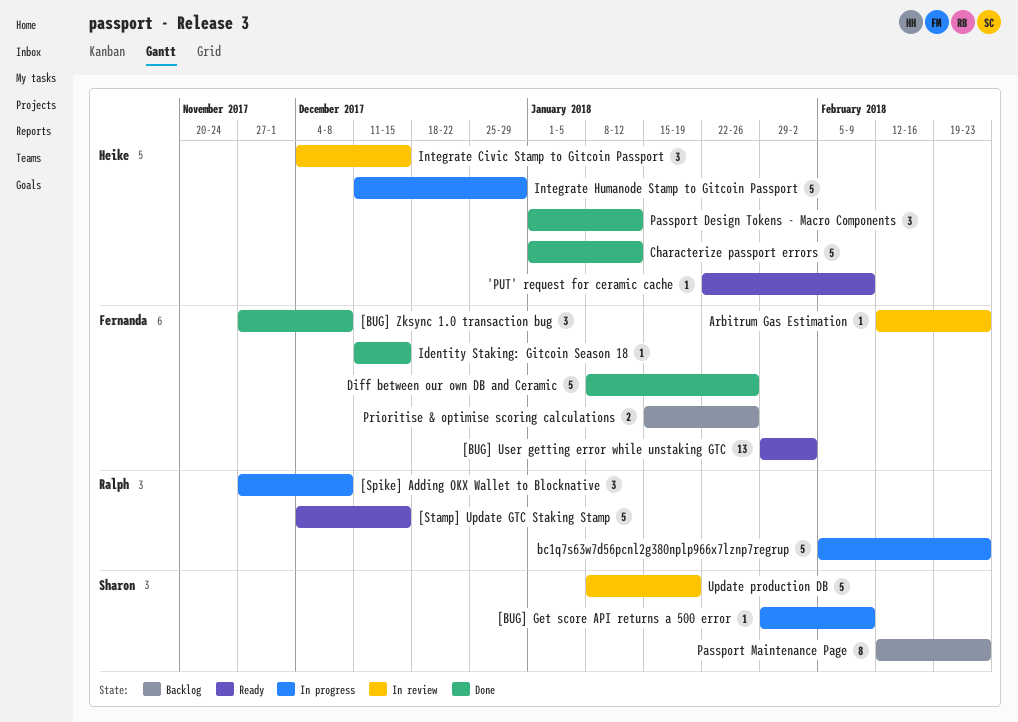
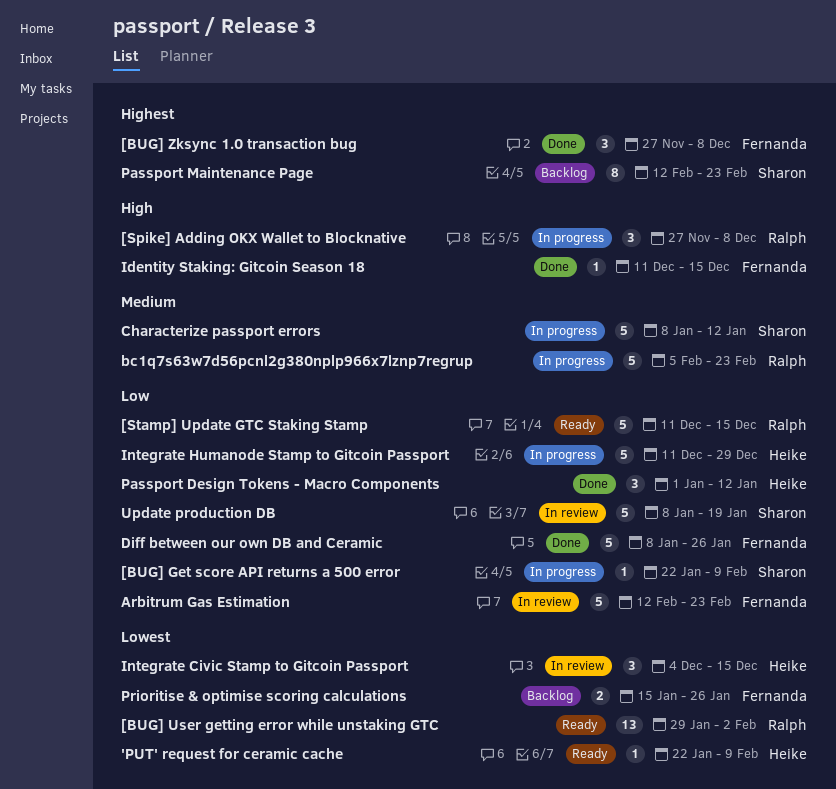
[BUG] Get score API returns a 500 error, start: Jan 29 -> Jan 22
[BUG] User getting error while unstaking GTC, owner: Fernanda -> Ralph
[Stamp] Update GTC Staking Stamp, start: Dec 4 -> Dec 11
Arbitrum Gas Estimation, estimate: 1 -> 5
Characterize passport errors, status: Done -> In progress
Characterize passport errors, owner: Heike -> Sharon
Characterize passport errors, start: Jan 1 -> Jan 8

